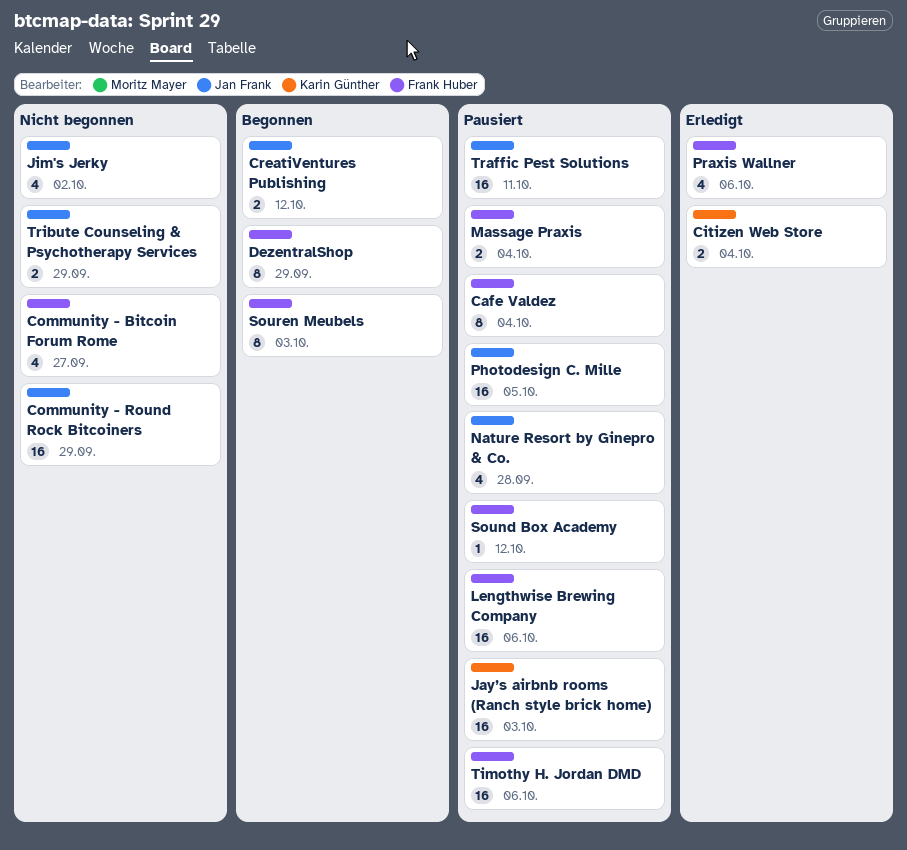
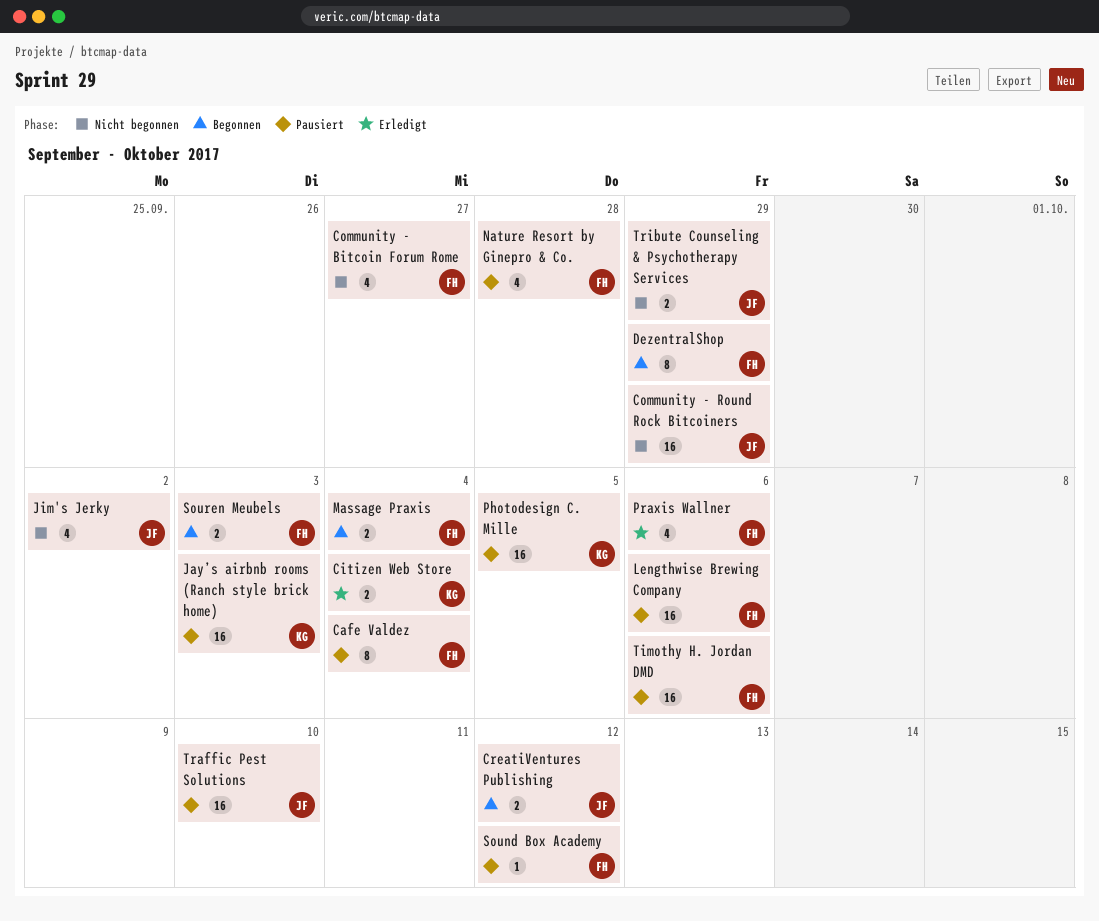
Massage Praxis, status: Pausiert -> Begonnen
Nature Resort by Ginepro & Co., owner: Jan Frank -> Frank Huber
Photodesign C. Mille, owner: Jan Frank -> Karin Günther
Souren Meubels, estimate: 8 -> 2
Traffic Pest Solutions, due: Oct 11 -> Oct 10

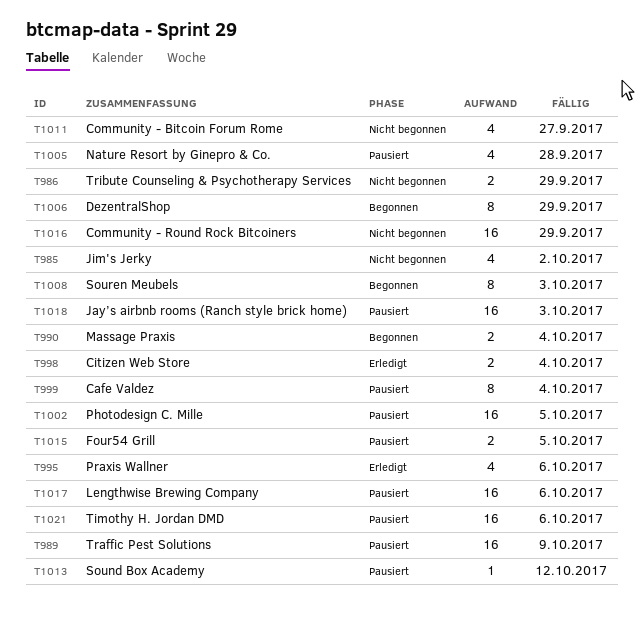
CreatiVentures Publishing: present -> none
Four54 Grill: none -> present
Souren Meubels, estimate: 2 -> 8
Traffic Pest Solutions, due: Oct 10 -> Oct 9

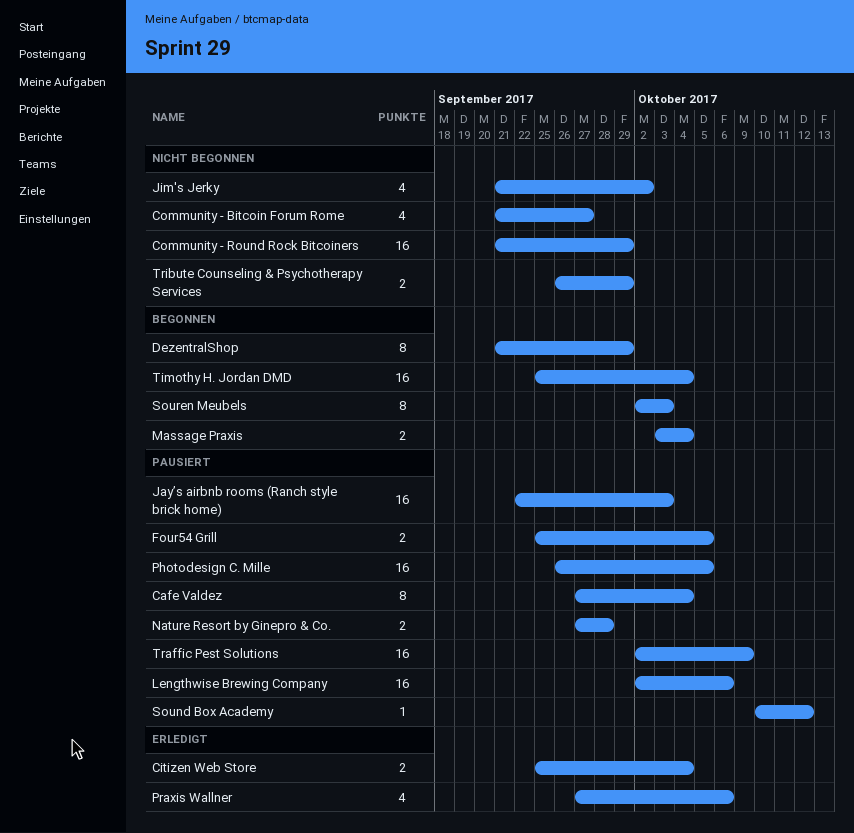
Nature Resort by Ginepro & Co., estimate: 4 -> 2
Timothy H. Jordan DMD, status: Pausiert -> Begonnen
Timothy H. Jordan DMD, due: Oct 6 -> Oct 4

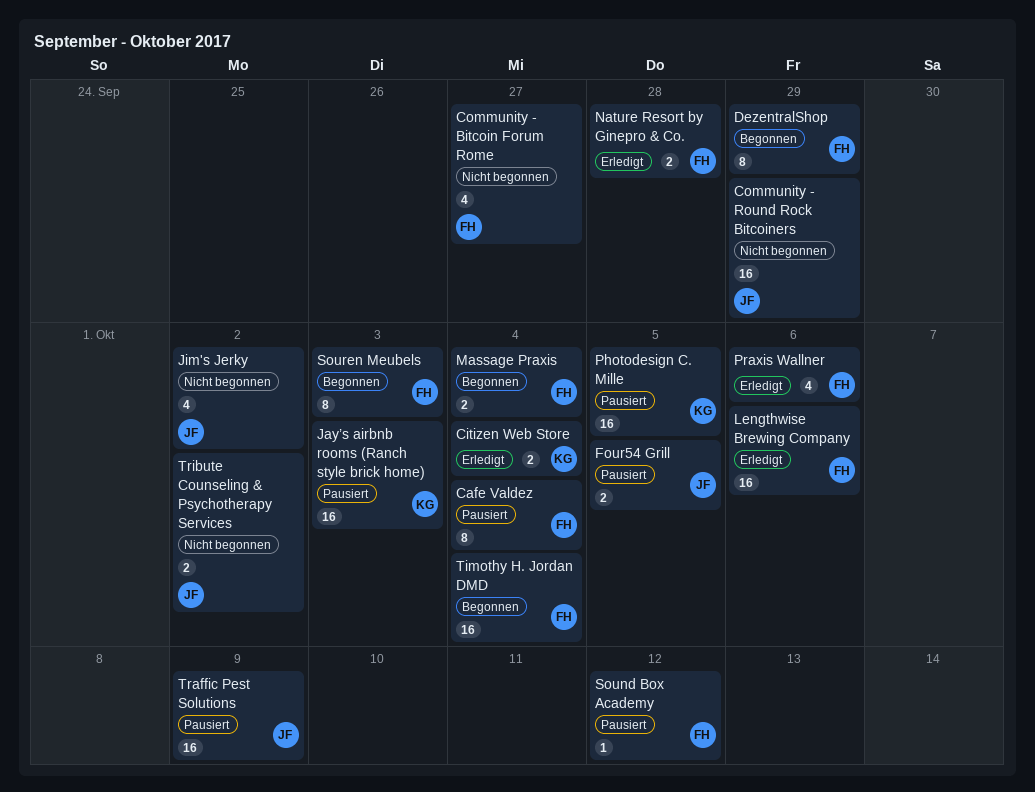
Lengthwise Brewing Company, status: Pausiert -> Erledigt
Nature Resort by Ginepro & Co., status: Pausiert -> Erledigt
Tribute Counseling & Psychotherapy Services, due: Sep 29 -> Oct 2

